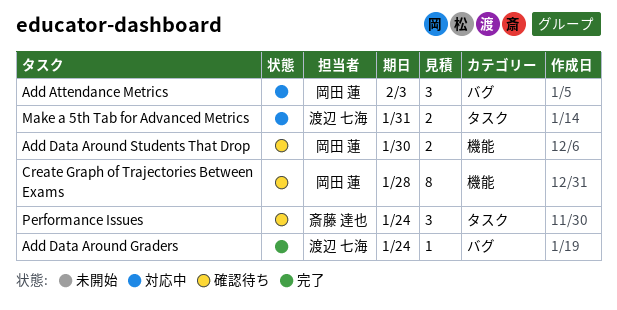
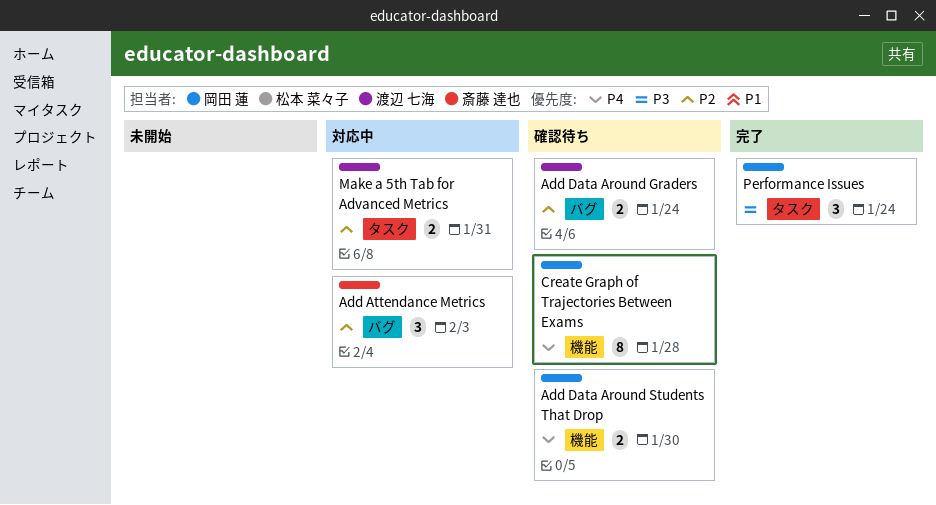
Add Attendance Metrics, owner: 岡田 蓮 -> 斎藤 達也
Add Data Around Graders, status: 完了 -> 確認待ち
Add Data Around Graders, estimate: 1 -> 2
Performance Issues, status: 確認待ち -> 完了
Performance Issues, owner: 斎藤 達也 -> 岡田 蓮

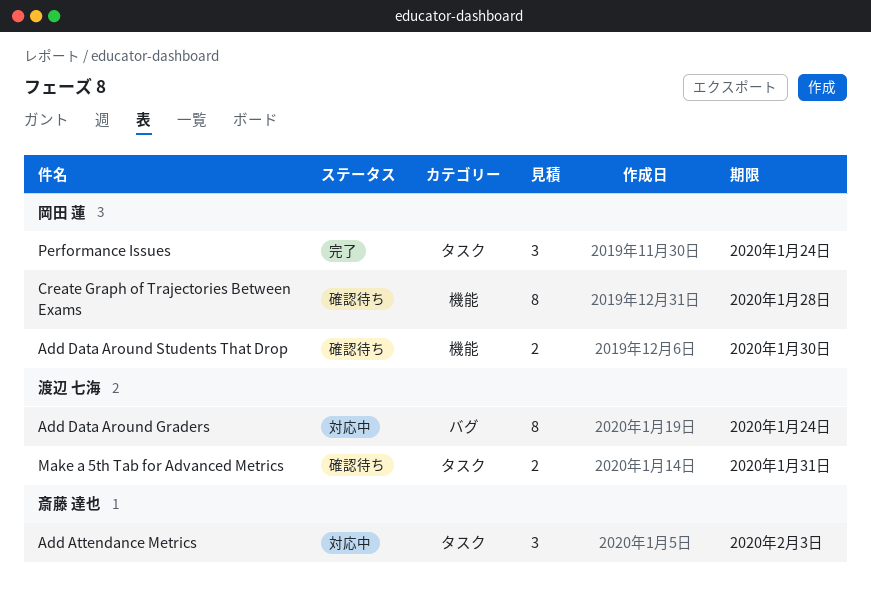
Add Attendance Metrics, label: バグ -> タスク
Add Data Around Graders, status: 確認待ち -> 対応中
Add Data Around Graders, estimate: 2 -> 8
Make a 5th Tab for Advanced Metrics, status: 対応中 -> 確認待ち

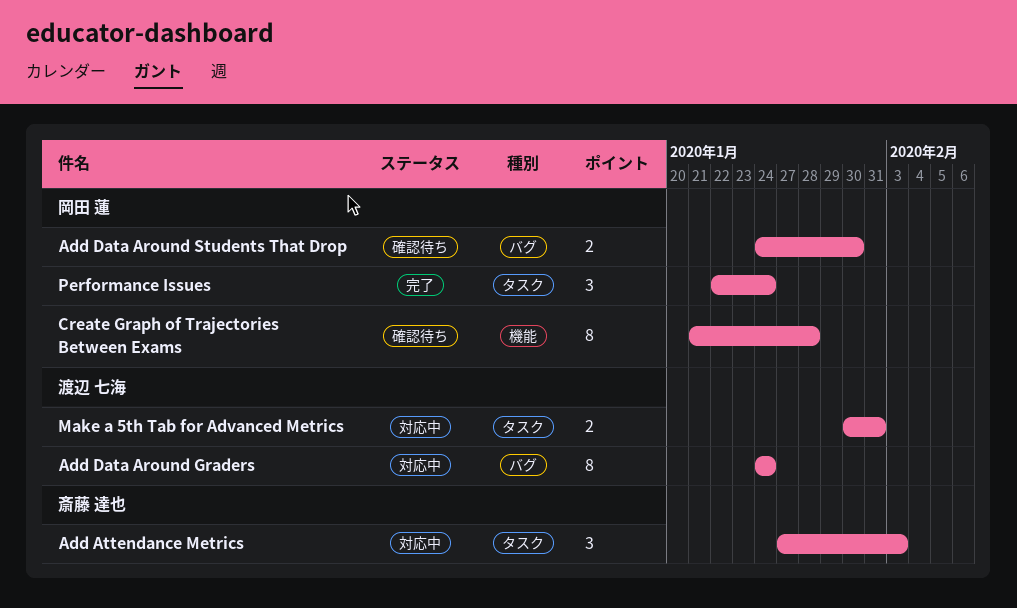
Add Data Around Students That Drop, label: 機能 -> バグ
Make a 5th Tab for Advanced Metrics, status: 確認待ち -> 対応中

